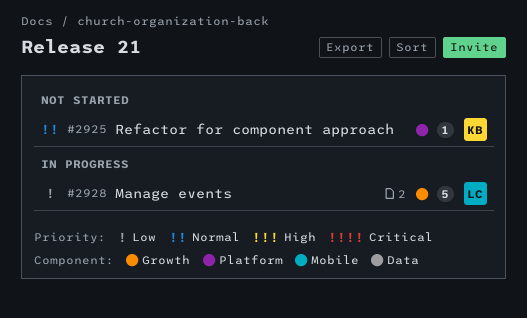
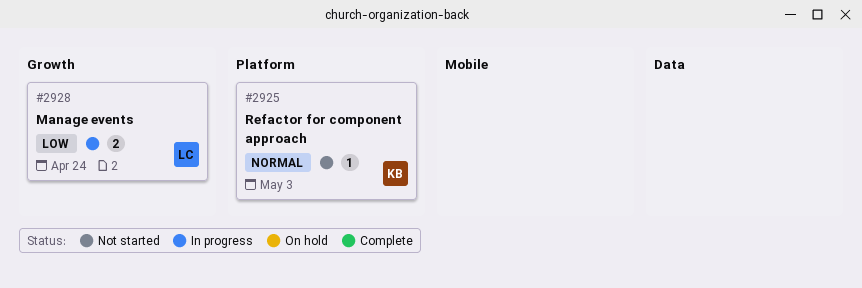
#2928, estimate: 5 -> 2

